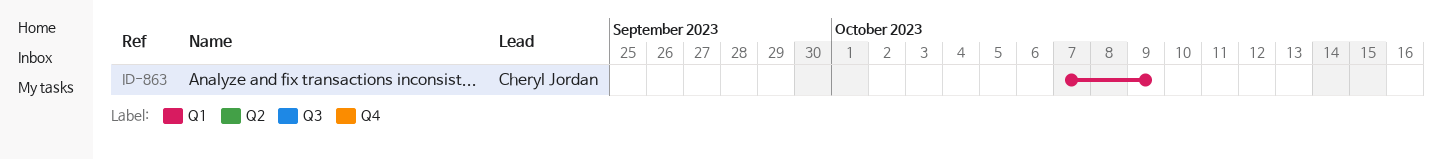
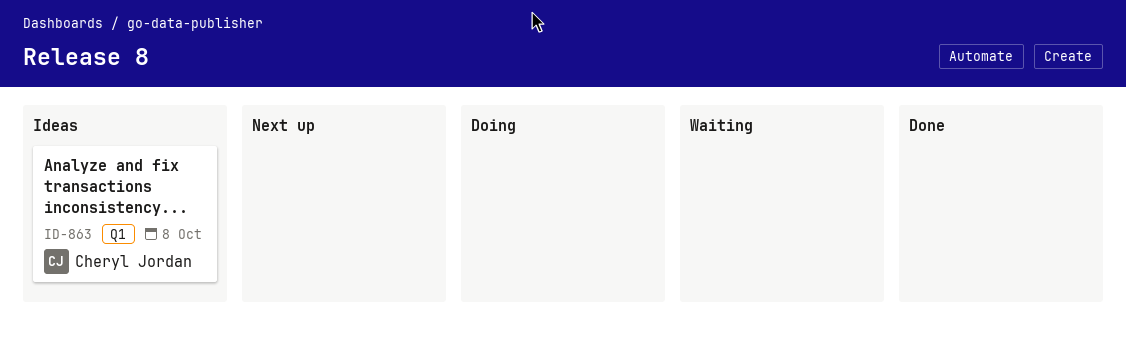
ID-863, due: Oct 9 -> Oct 8

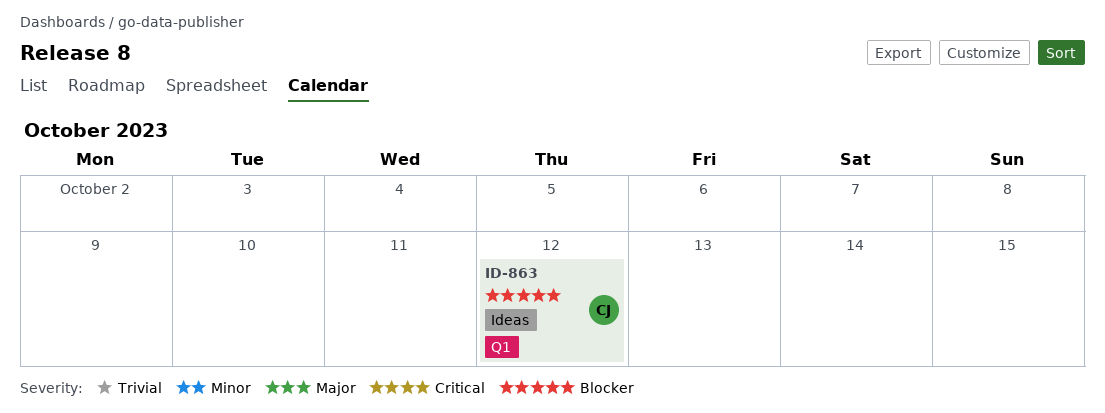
ID-863, due: Oct 8 -> Oct 12

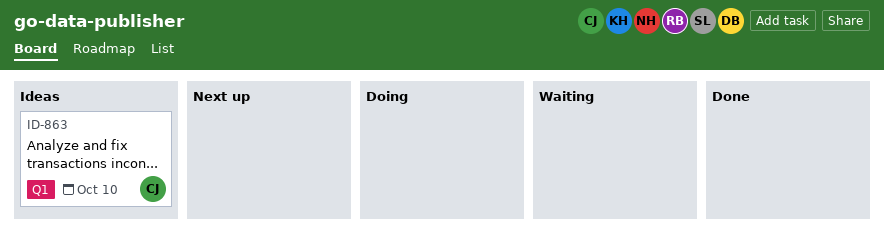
ID-863, due: Oct 12 -> Oct 10

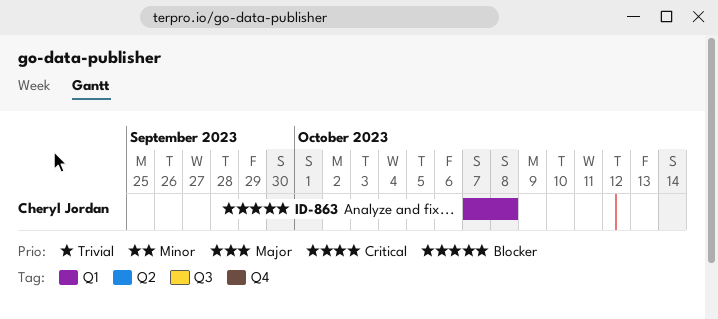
ID-863, due: Oct 10 -> Oct 8

